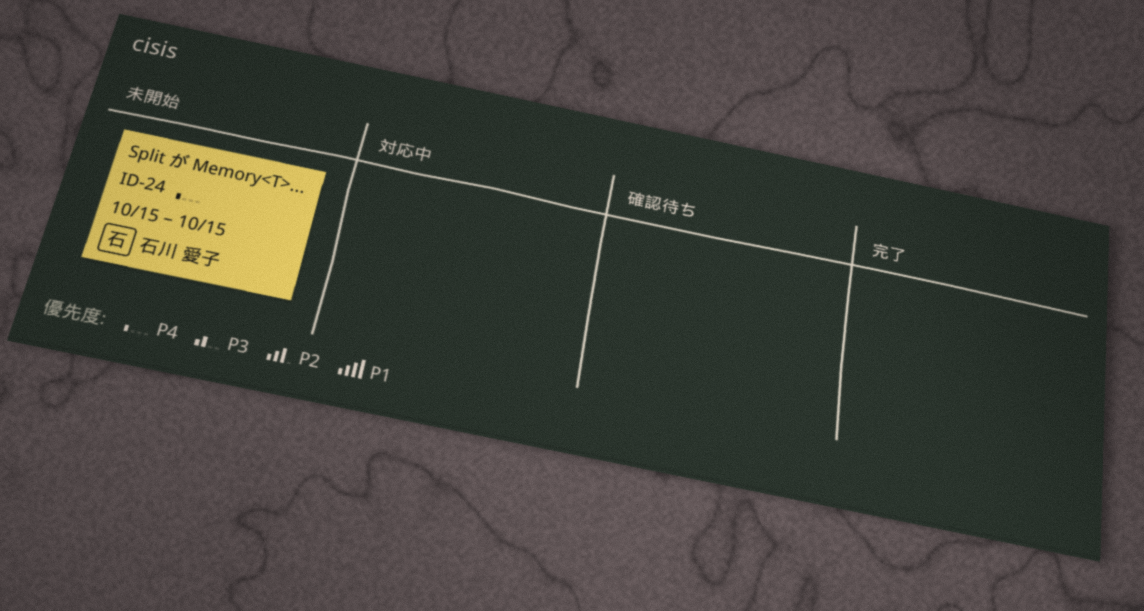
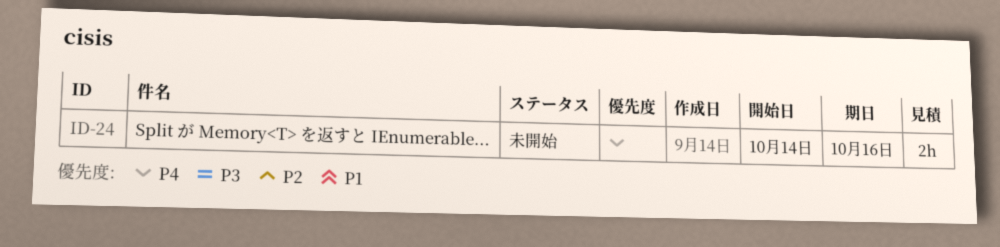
ID-24, start: Oct 15 -> Oct 14
ID-24, due: Oct 15 -> Oct 16

